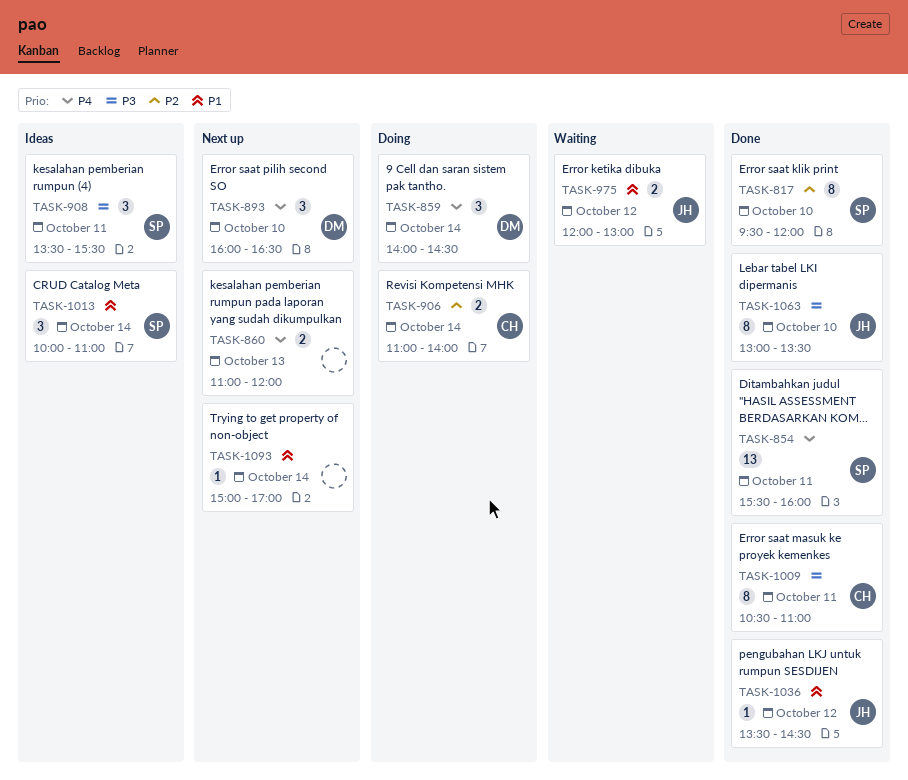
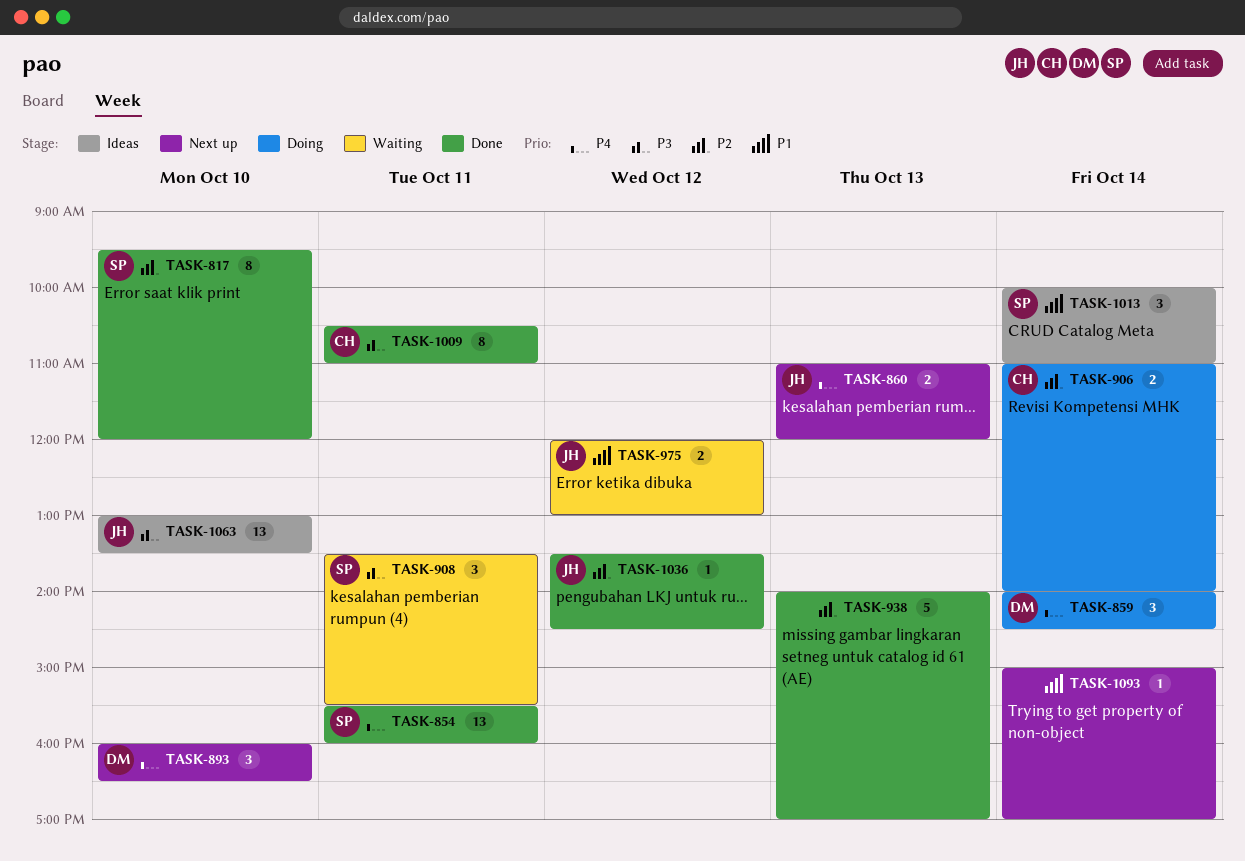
TASK-860, owner: none -> JH
TASK-908, status: Ideas -> Waiting
TASK-938: none -> present
TASK-1036, priority: P1 -> P2
TASK-1063, status: Done -> Ideas
TASK-1063, estimate: 8 -> 13

